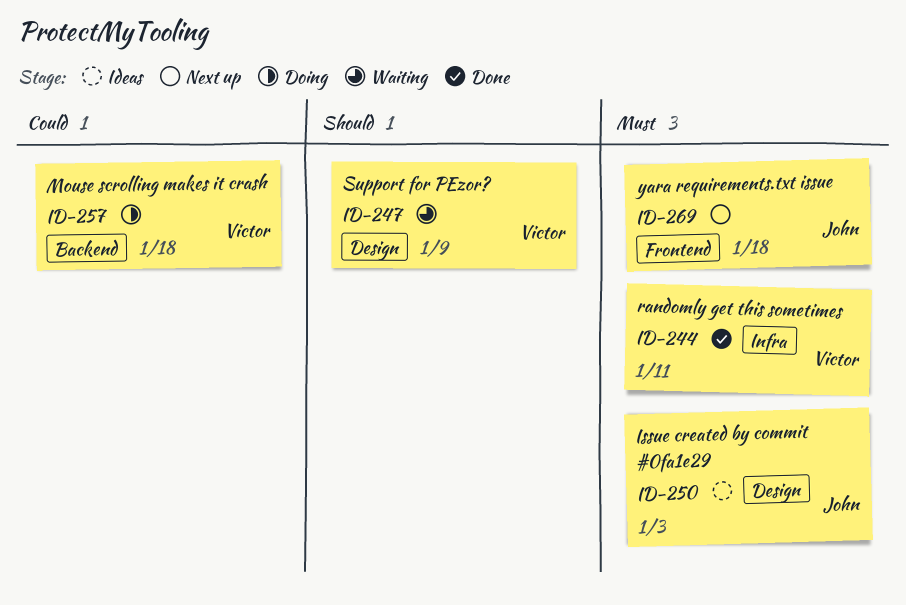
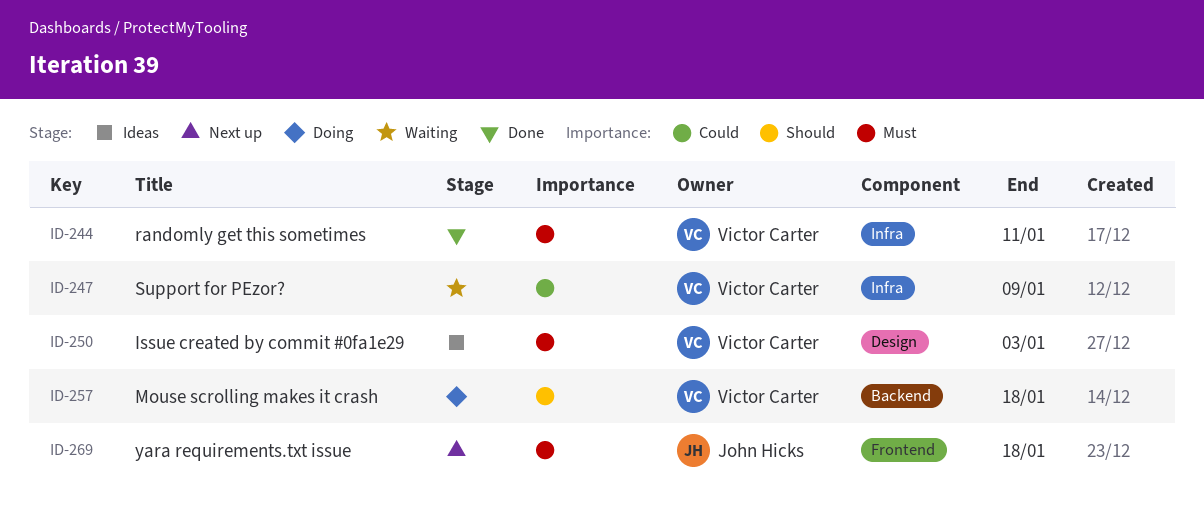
ID-247, priority: Should -> Could
ID-247, label: Design -> Infra
ID-250, owner: John Hicks -> Victor Carter
ID-257, priority: Could -> Should

